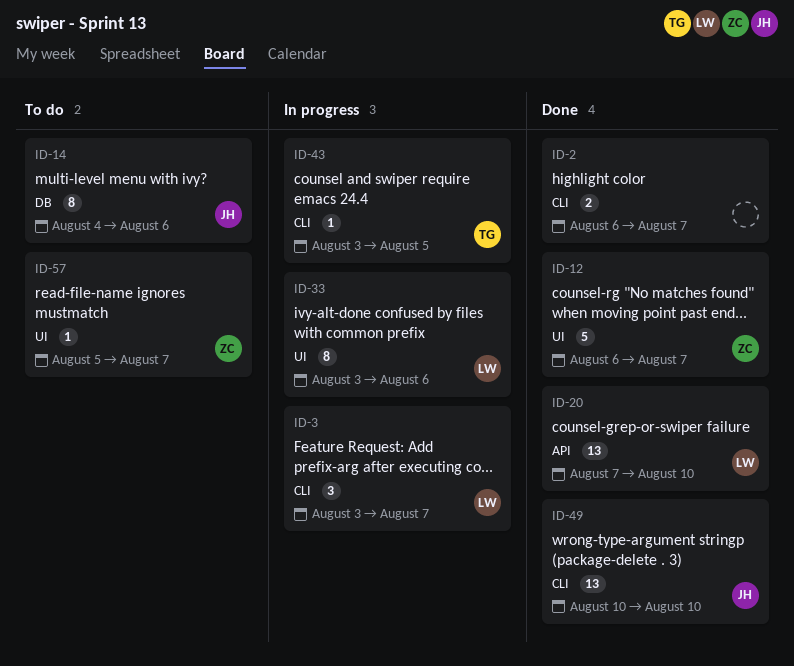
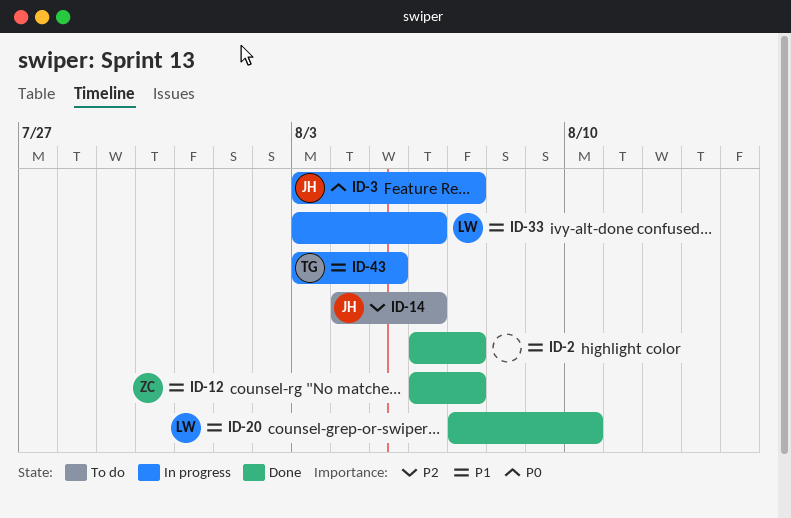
ID-3, owner: LW -> JH
ID-49: present -> none
ID-57: present -> none

